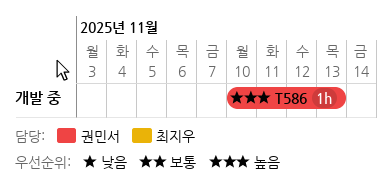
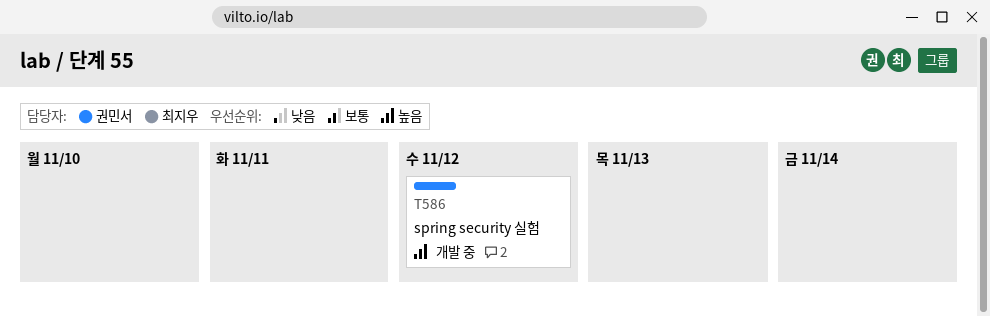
T586, due: Nov 13 -> Nov 12

